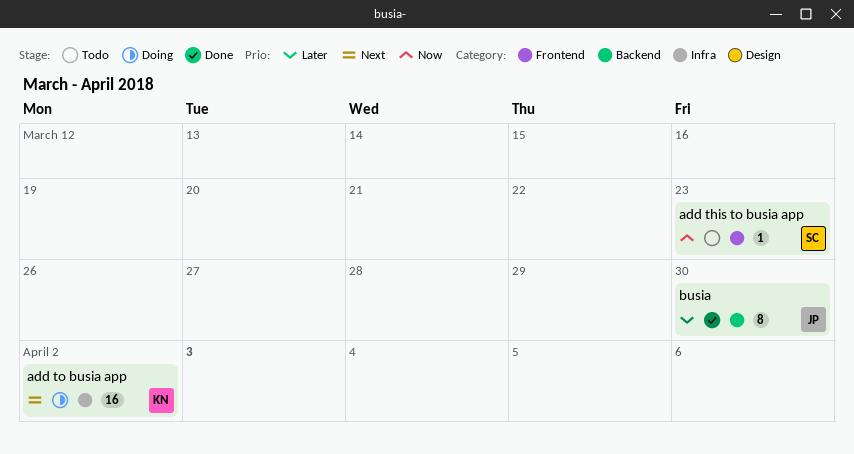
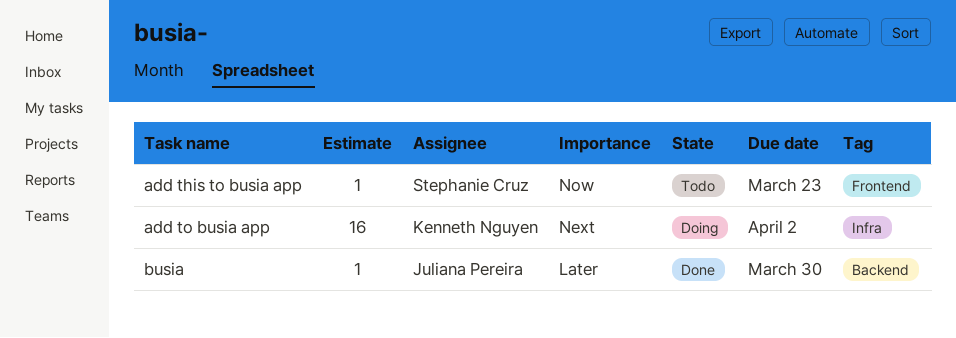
busia, estimate: 8 -> 1

